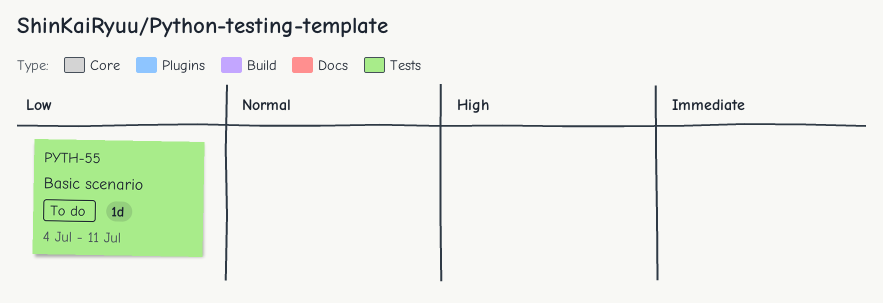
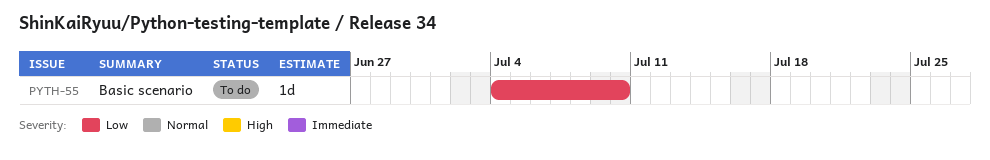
PYTH-55, due: Jul 11 -> Jul 10

